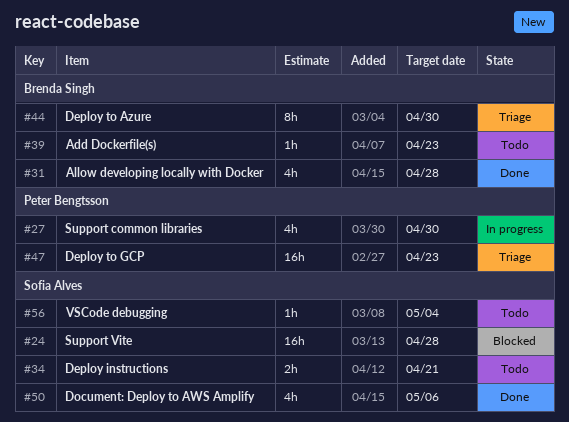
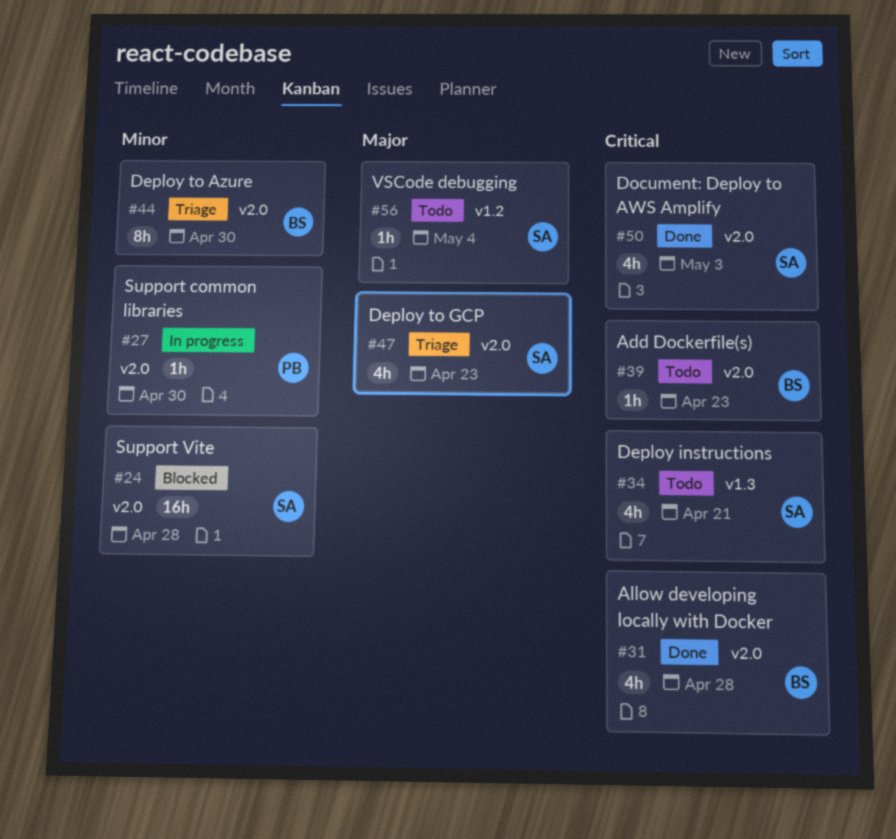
#27, estimate: 4h -> 1h
#34, estimate: 2h -> 4h
#47, owner: Peter Bengtsson -> Sofia Alves
#47, estimate: 16h -> 4h
#50, due: May 6 -> May 3

